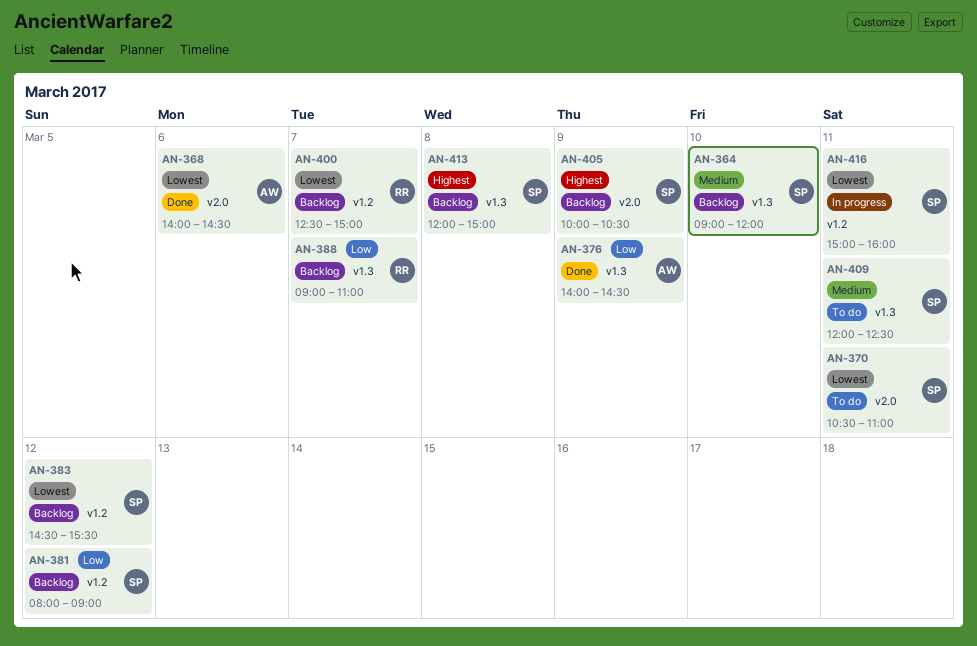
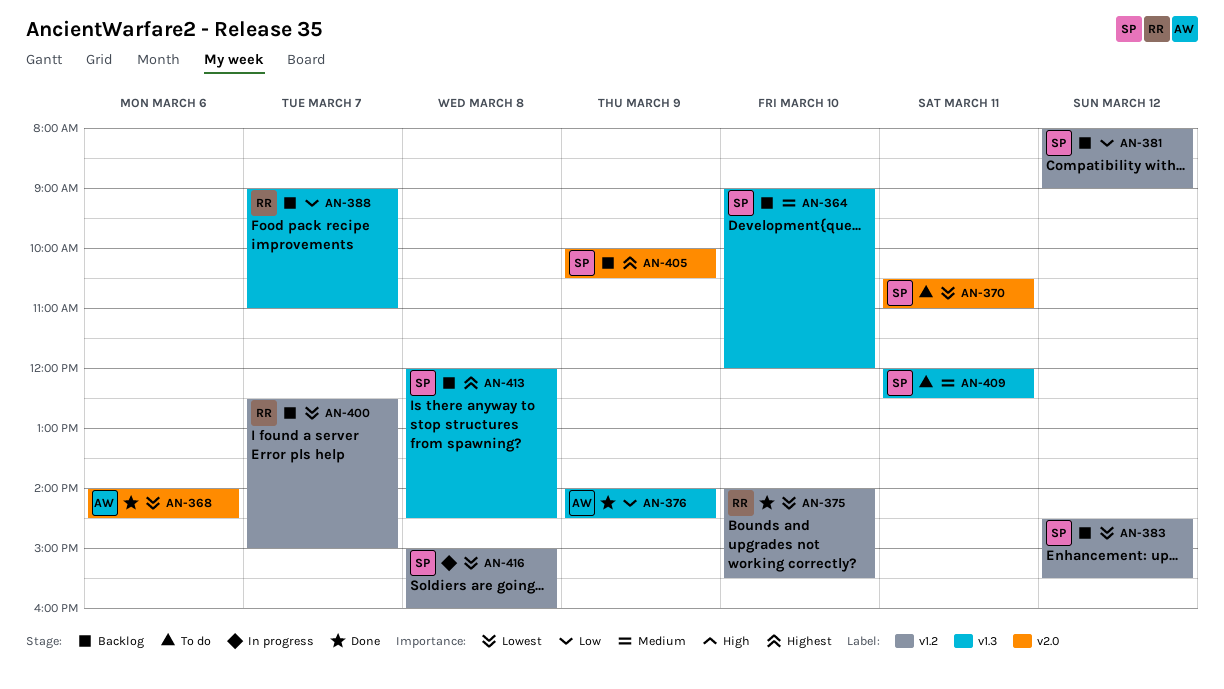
AN-375: none -> present
AN-413, ends: 15:00 -> 14:30
AN-416, day: Mar 11 -> Mar 8

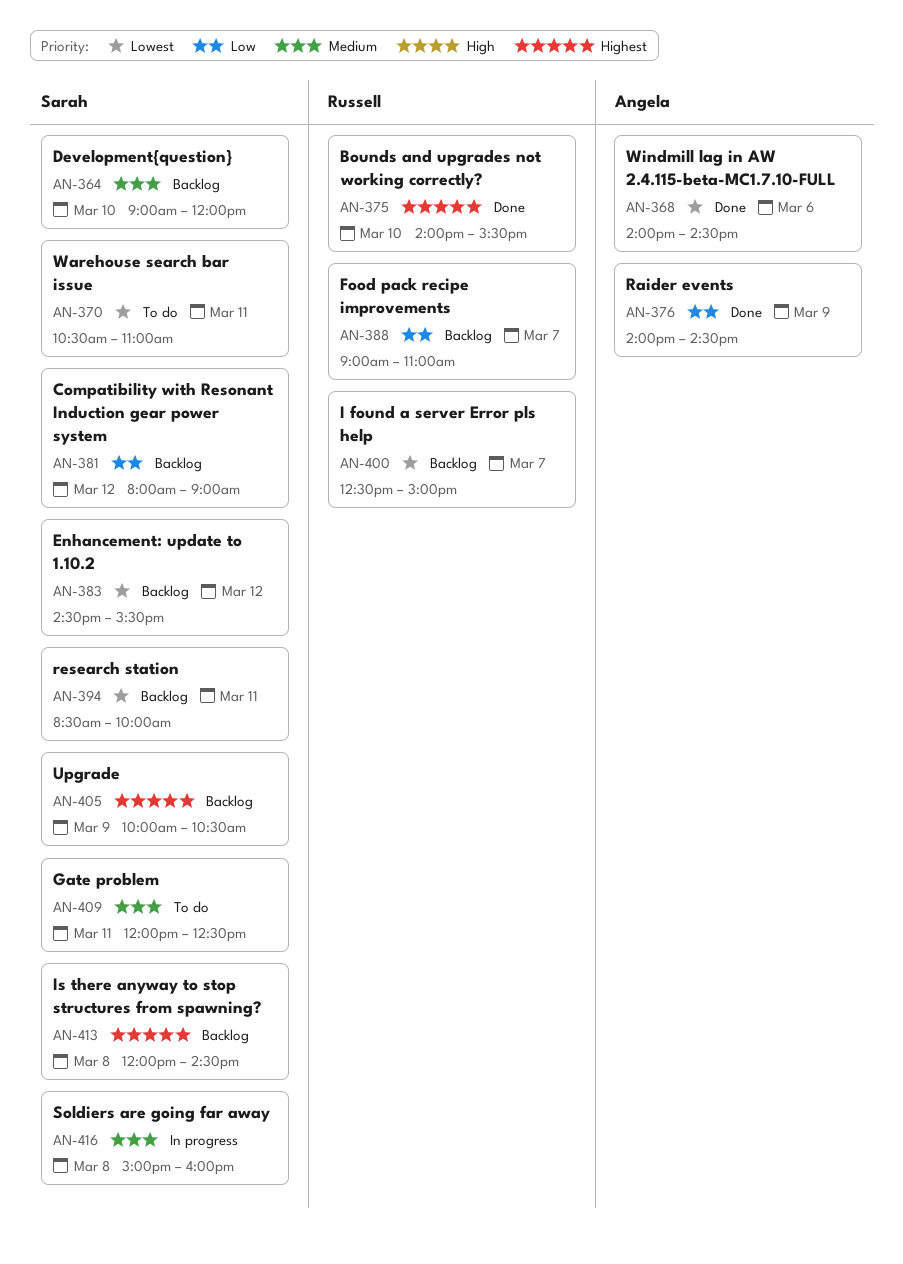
AN-375, priority: Lowest -> Highest
AN-394: none -> present
AN-416, priority: Lowest -> Medium

